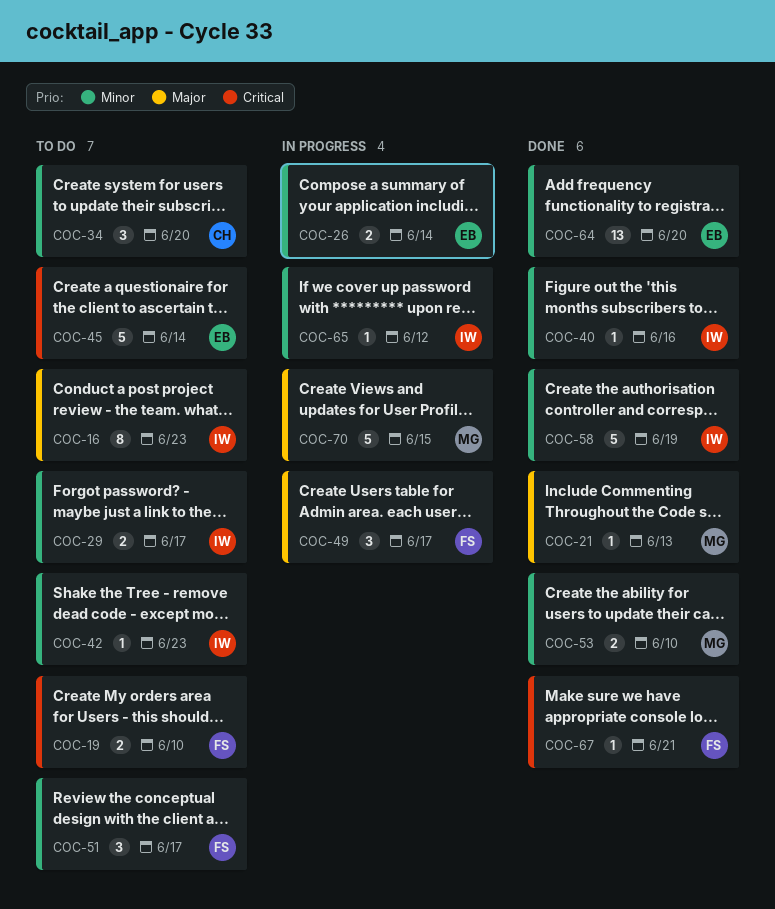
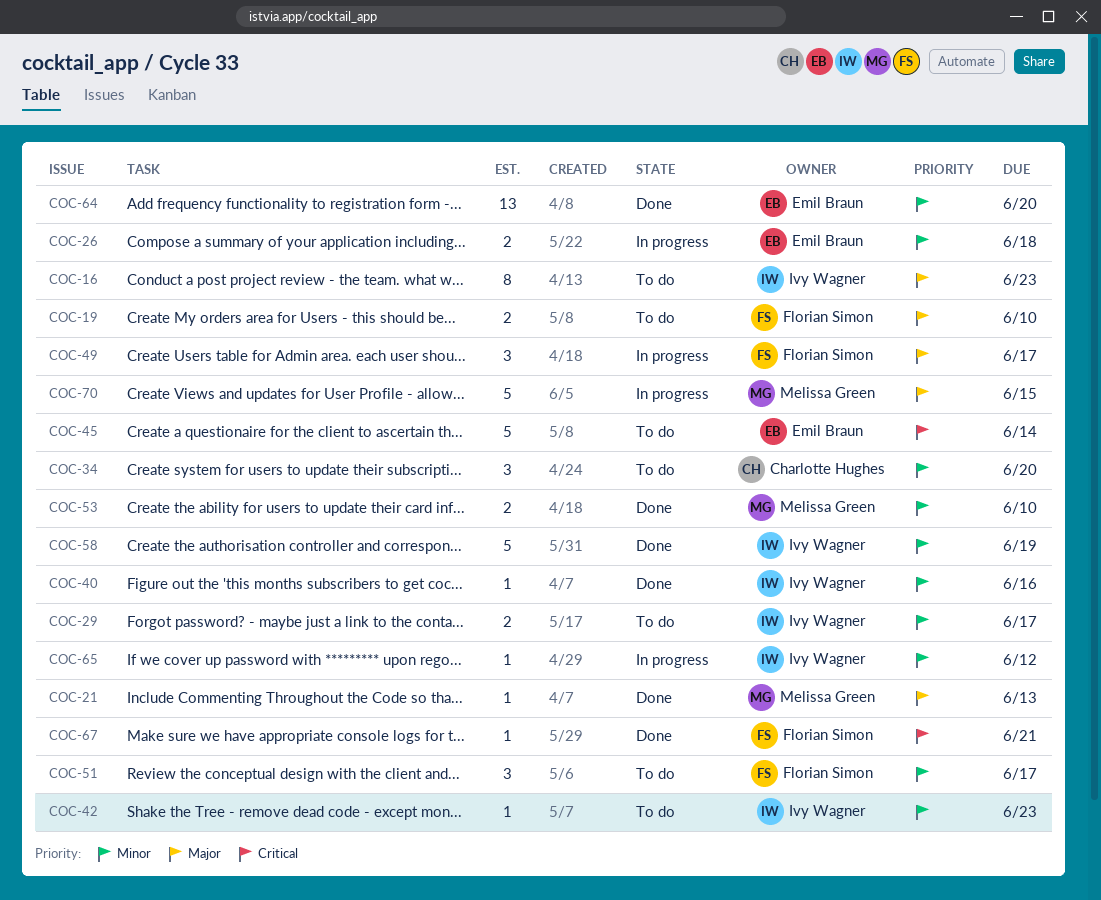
COC-19, priority: Critical -> Major
COC-26, due: Jun 14 -> Jun 18

